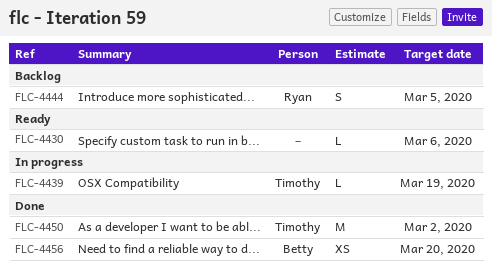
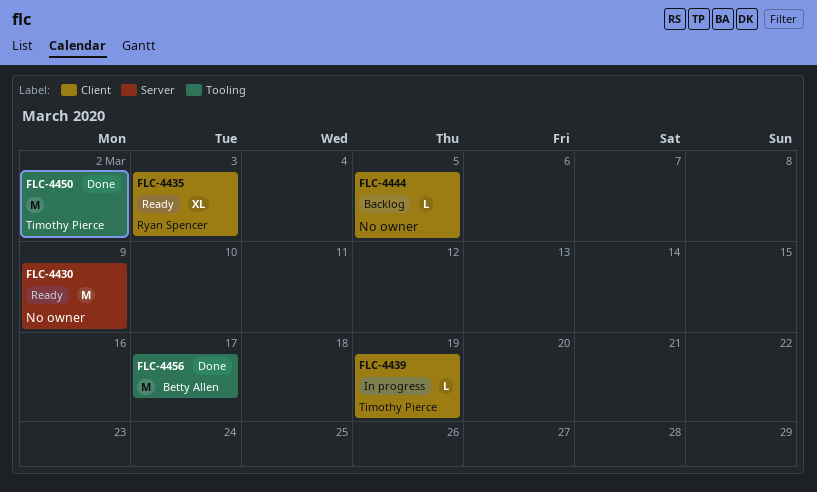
FLC-4430, estimate: L -> M
FLC-4430, due: Mar 6 -> Mar 9
FLC-4435: none -> present
FLC-4444, owner: Ryan Spencer -> none
FLC-4444, estimate: S -> L
FLC-4456, estimate: XS -> M
FLC-4456, due: Mar 20 -> Mar 17

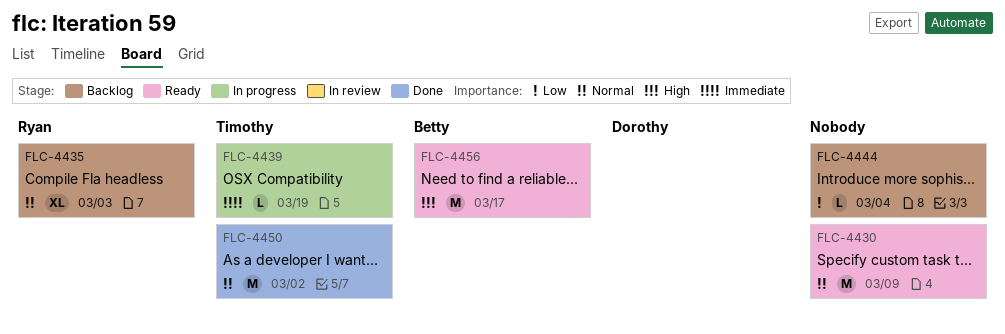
FLC-4435, status: Ready -> Backlog
FLC-4444, due: Mar 5 -> Mar 4
FLC-4456, status: Done -> Ready

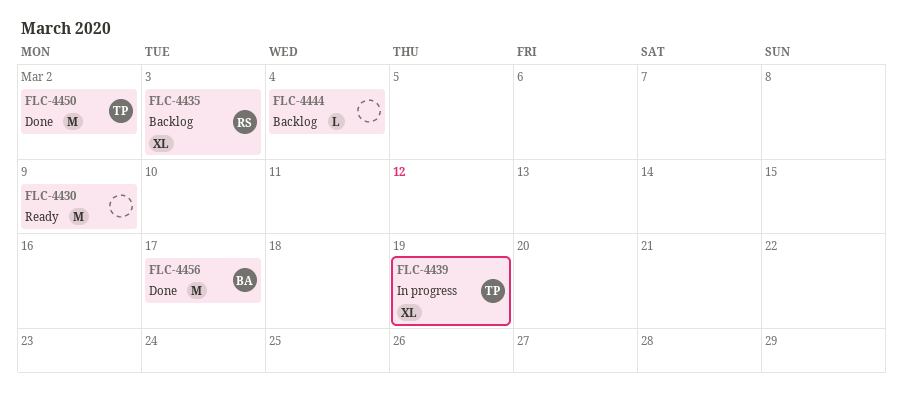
FLC-4439, estimate: L -> XL
FLC-4456, status: Ready -> Done

